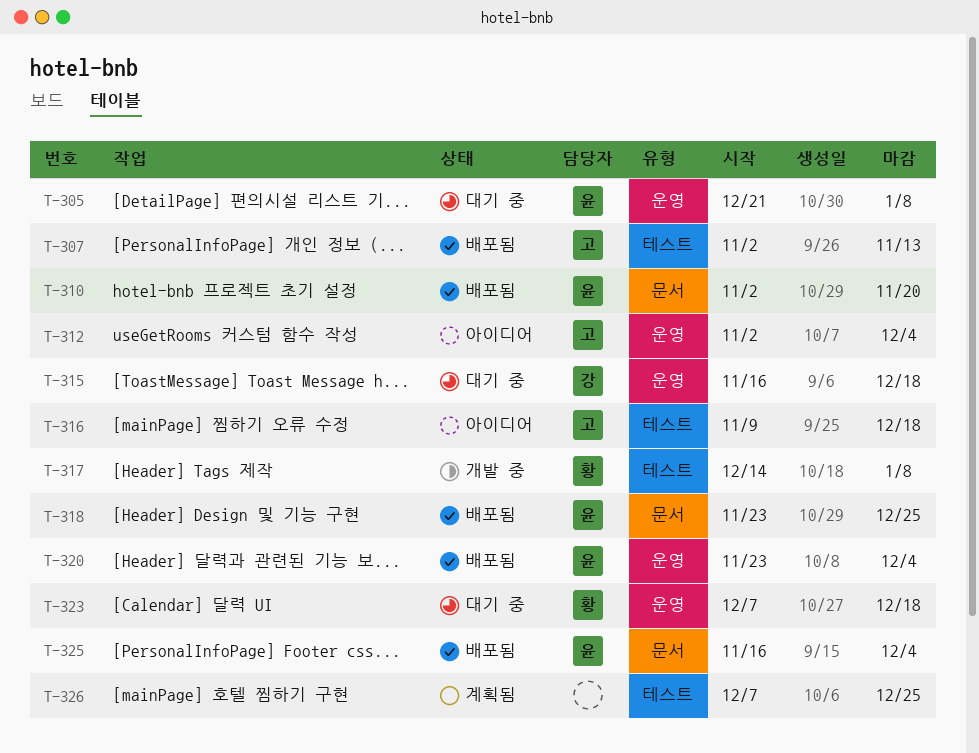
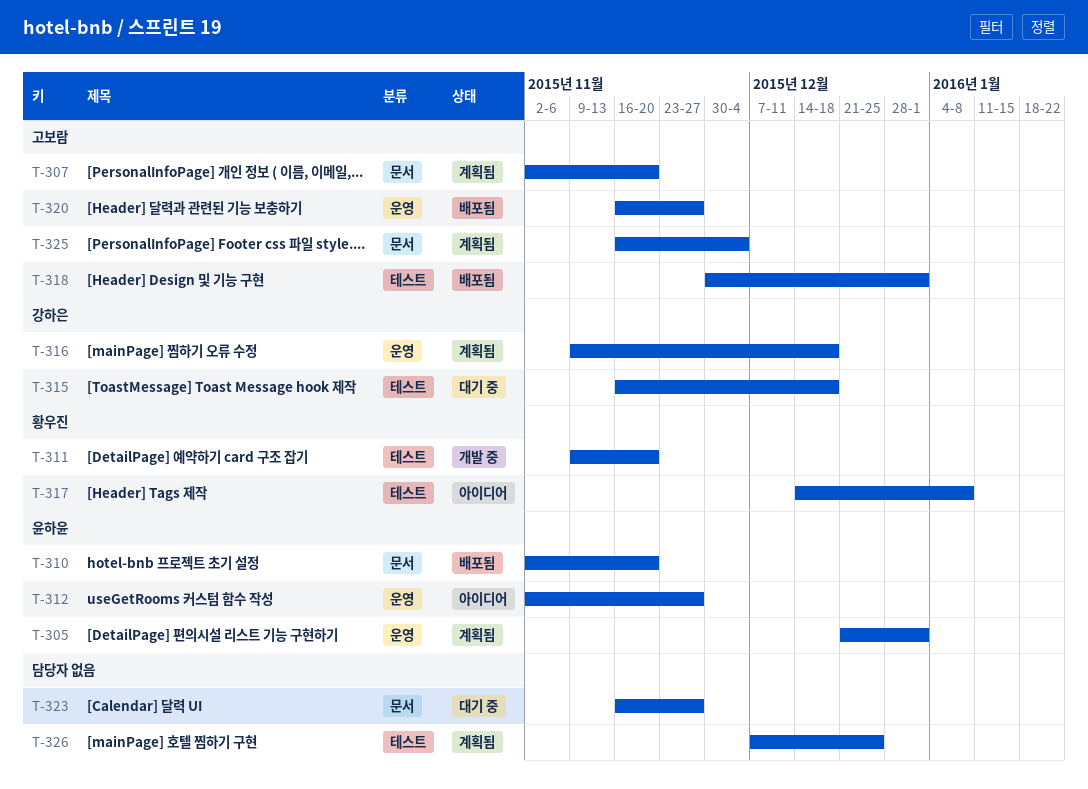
T-305, status: 대기 중 -> 계획됨
T-305, due: Jan 8 -> Jan 1
T-307, status: 배포됨 -> 계획됨
T-307, label: 테스트 -> 문서
T-307, due: Nov 13 -> Nov 20
T-311: none -> present
T-312, owner: 고보람 -> 윤하윤
T-312, due: Dec 4 -> Nov 27
T-315, label: 운영 -> 테스트
T-316, status: 아이디어 -> 계획됨
T-316, owner: 고보람 -> 강하은
T-316, label: 테스트 -> 운영
T-317, status: 개발 중 -> 아이디어
T-318, owner: 윤하윤 -> 고보람
T-318, label: 문서 -> 테스트
T-318, start: Nov 23 -> Nov 30
T-318, due: Dec 25 -> Jan 1
T-320, owner: 윤하윤 -> 고보람
T-320, start: Nov 23 -> Nov 16
T-320, due: Dec 4 -> Nov 27
T-323, owner: 황우진 -> none
T-323, label: 운영 -> 문서
T-323, start: Dec 7 -> Nov 16
T-323, due: Dec 18 -> Nov 27
T-325, status: 배포됨 -> 계획됨
T-325, owner: 윤하윤 -> 고보람

